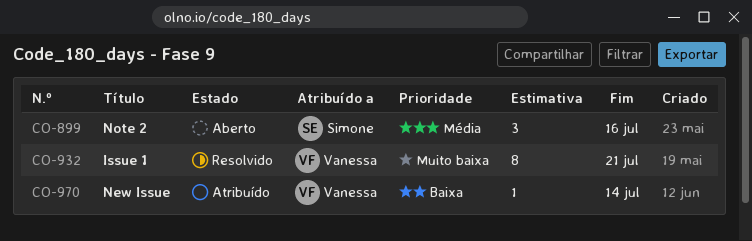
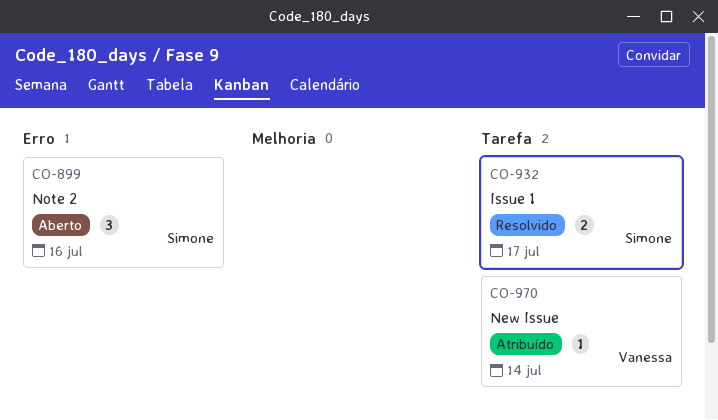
CO-932, owner: Vanessa -> Simone
CO-932, estimate: 8 -> 2
CO-932, due: Jul 21 -> Jul 17

